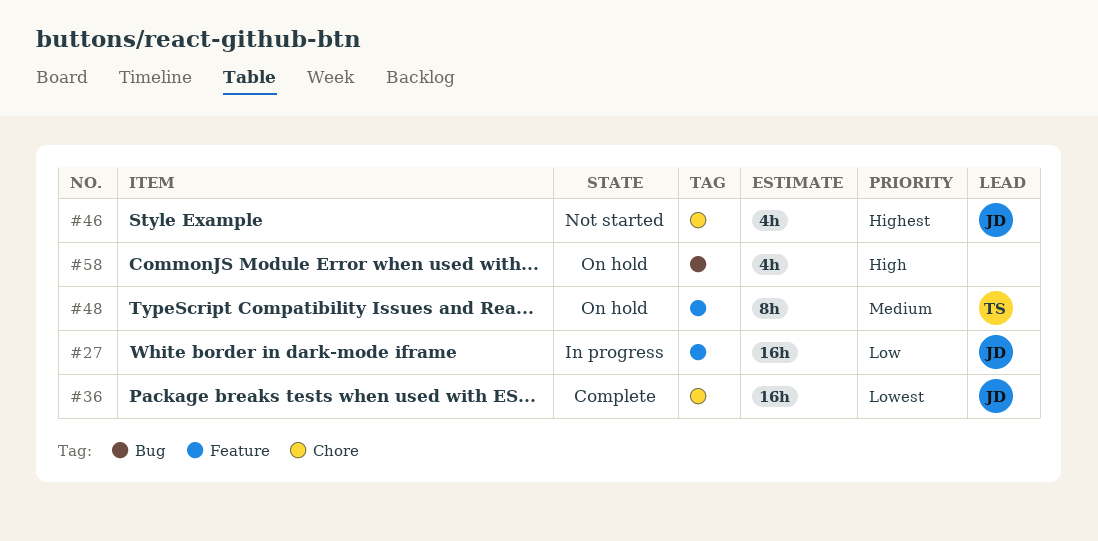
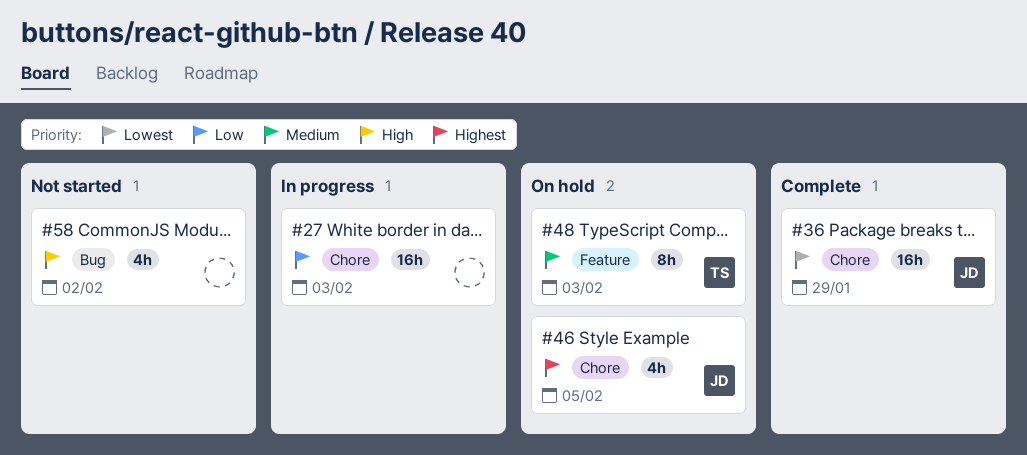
#27, owner: JD -> none
#27, label: Feature -> Chore
#46, status: Not started -> On hold
#58, status: On hold -> Not started

